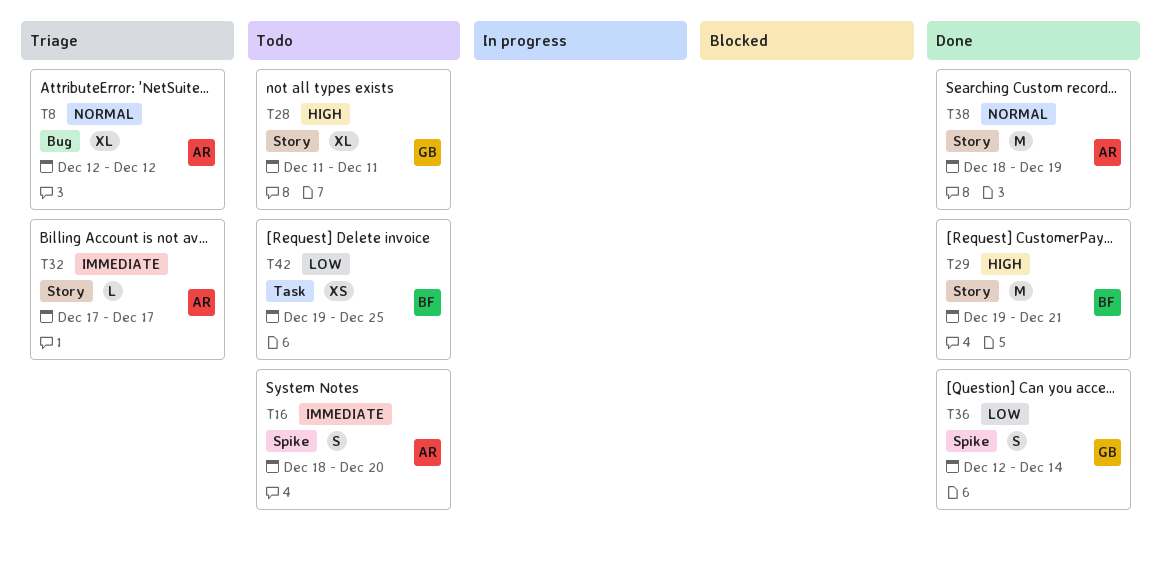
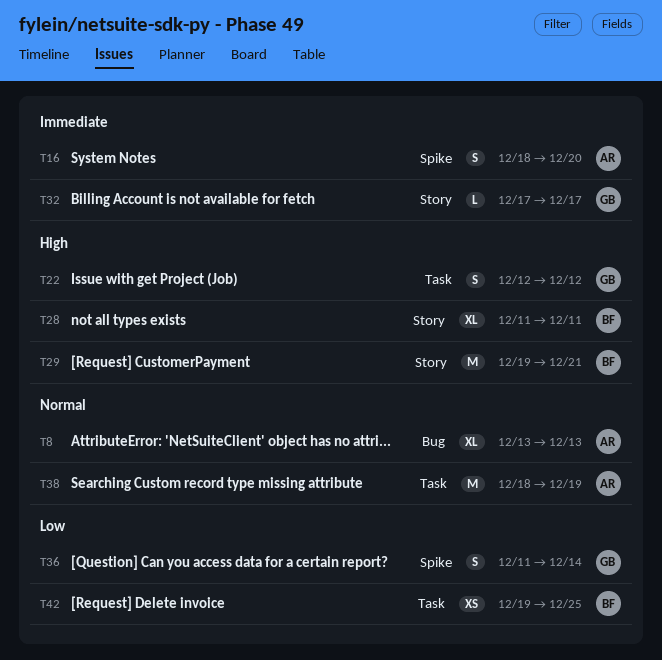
T8, start: Dec 12 -> Dec 13
T8, due: Dec 12 -> Dec 13
T22: none -> present
T28, owner: GB -> BF
T32, owner: AR -> GB
T36, start: Dec 12 -> Dec 11
T38, label: Story -> Task

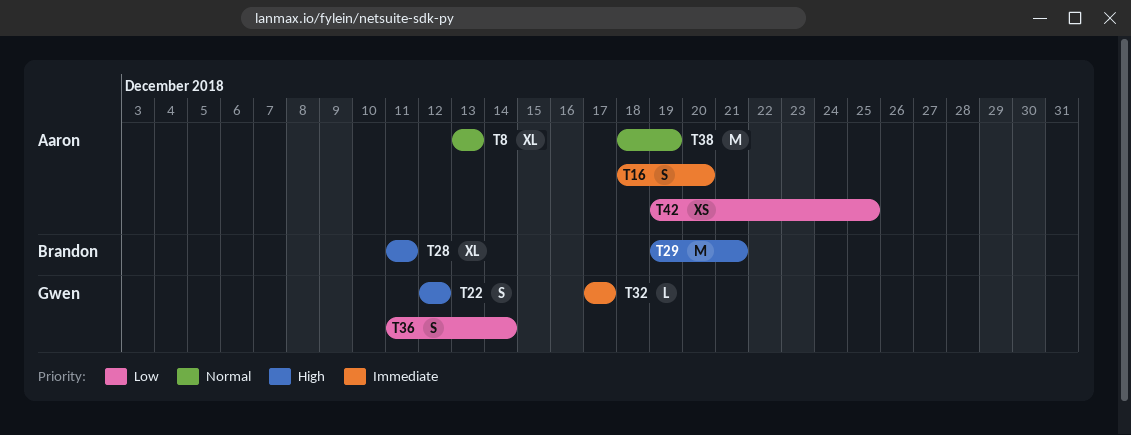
T42, owner: Brandon -> Aaron

